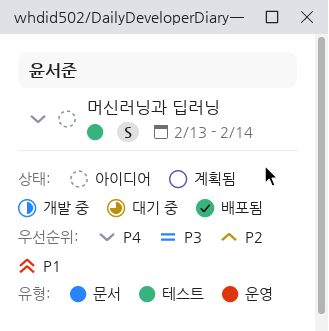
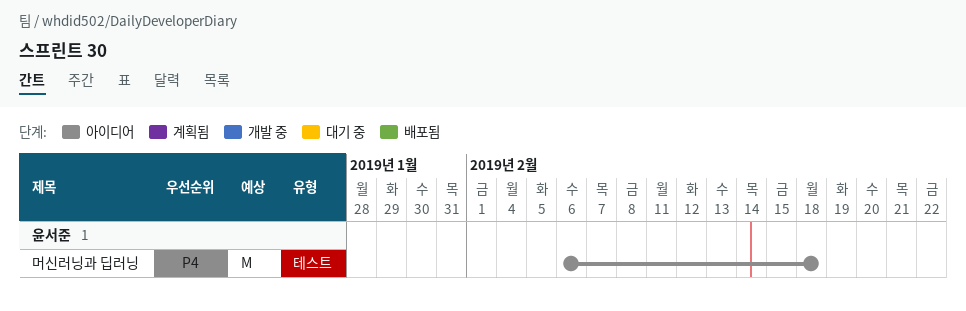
머신러닝과 딥러닝, estimate: S -> M
머신러닝과 딥러닝, start: Feb 13 -> Feb 6
머신러닝과 딥러닝, due: Feb 14 -> Feb 18

